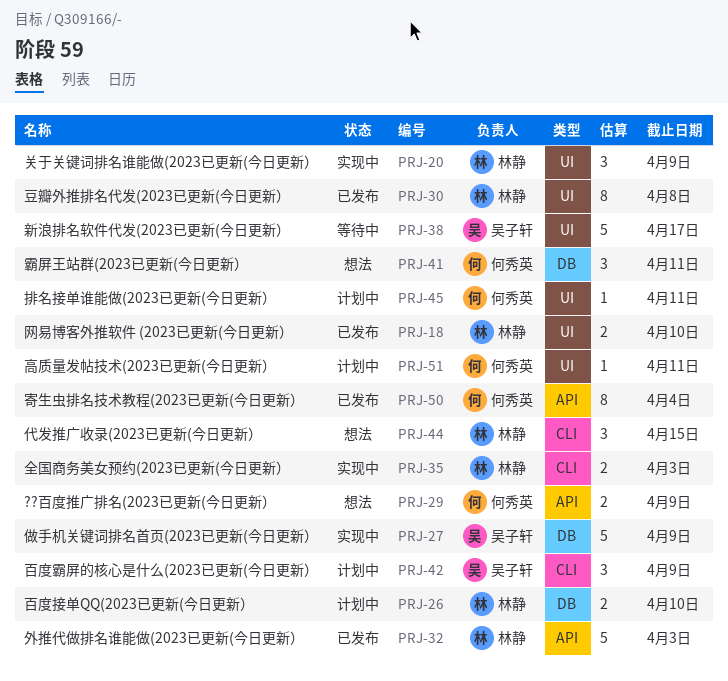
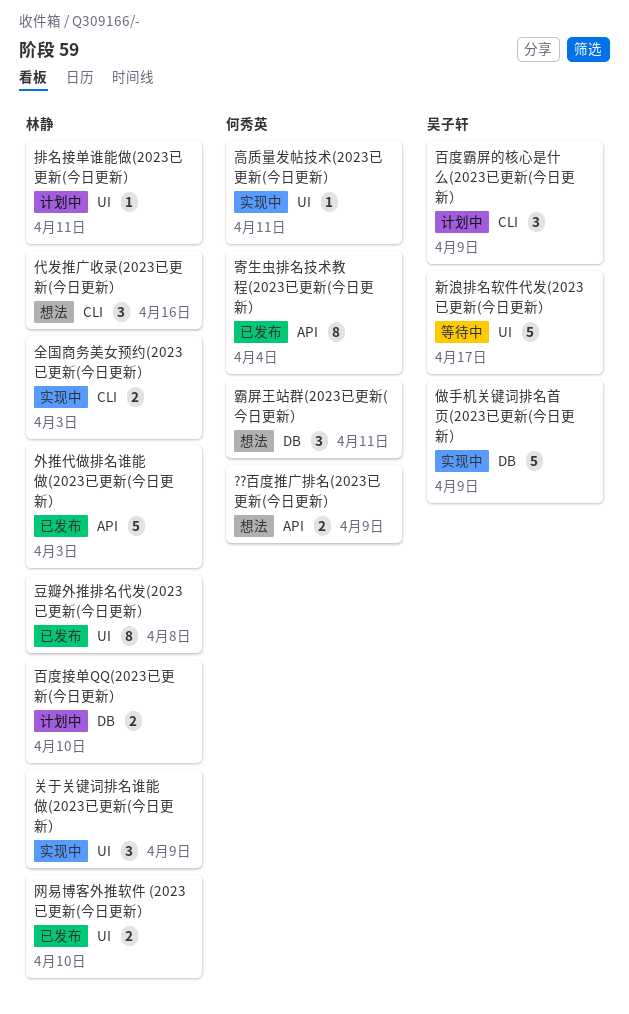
代发推广收录(2023已更新(今日更新）, due: Apr 15 -> Apr 16
排名接单谁能做(2023已更新(今日更新）, owner: 何秀英 -> 林静
高质量发帖技术(2023已更新(今日更新）, status: 计划中 -> 实现中

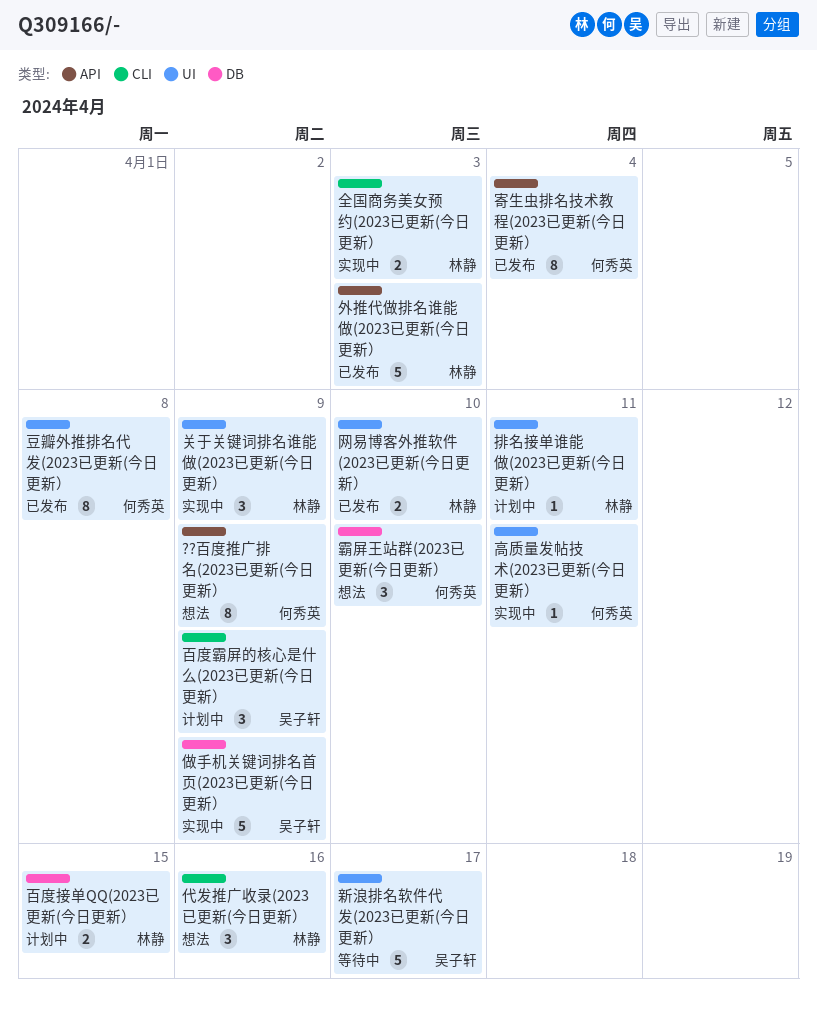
??百度推广排名(2023已更新(今日更新）, estimate: 2 -> 8
百度接单QQ(2023已更新(今日更新）, due: Apr 10 -> Apr 15
豆瓣外推排名代发(2023已更新(今日更新）, owner: 林静 -> 何秀英
霸屏王站群(2023已更新(今日更新）, due: Apr 11 -> Apr 10

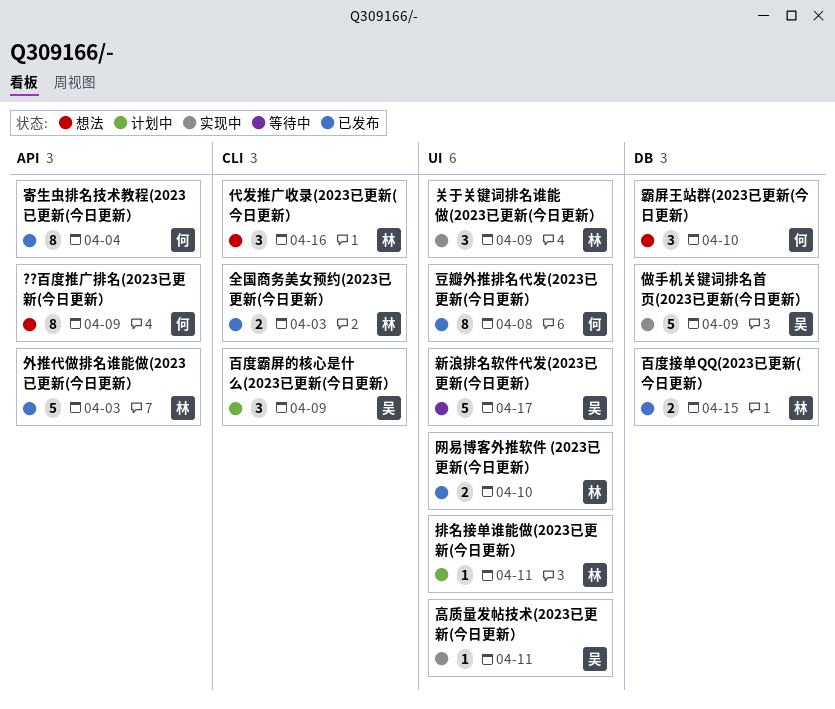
全国商务美女预约(2023已更新(今日更新）, status: 实现中 -> 已发布
百度接单QQ(2023已更新(今日更新）, status: 计划中 -> 已发布
高质量发帖技术(2023已更新(今日更新）, owner: 何秀英 -> 吴子轩

